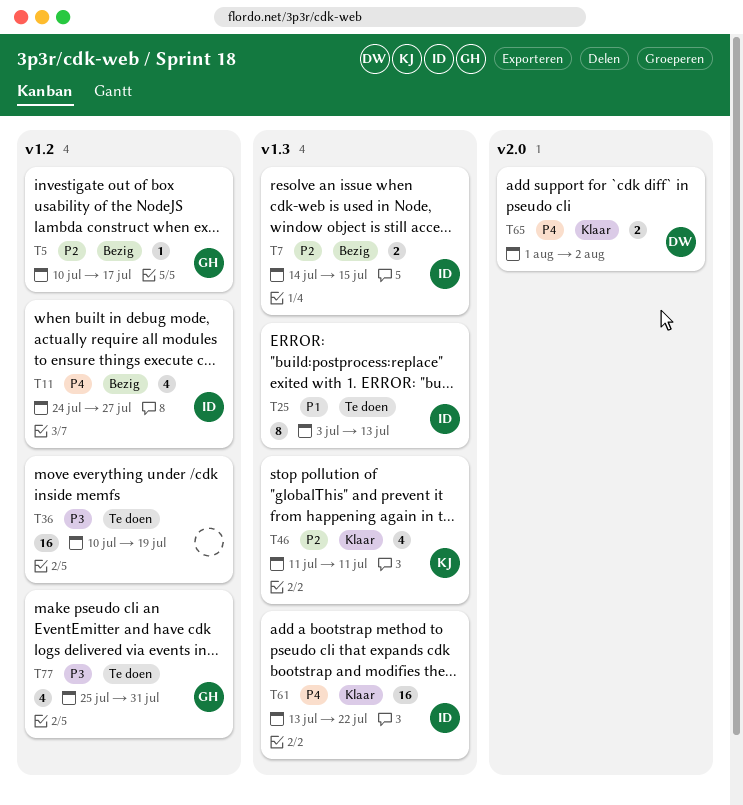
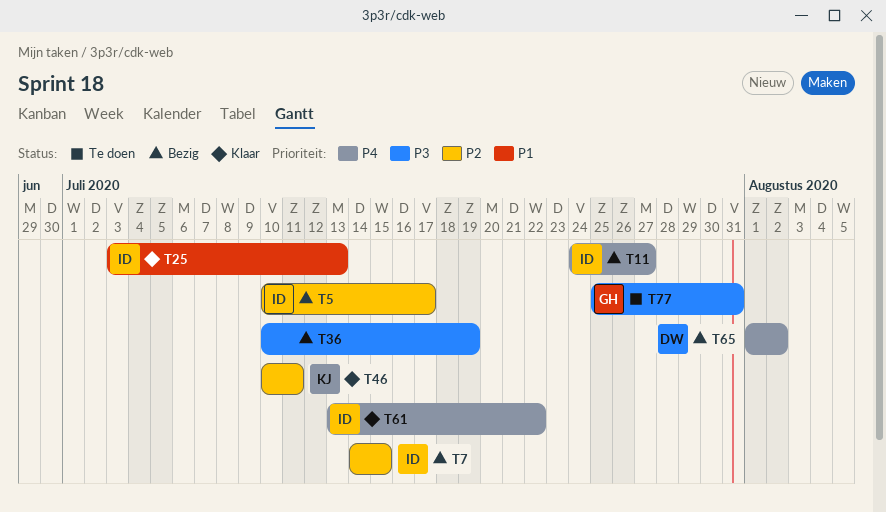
T5, owner: GH -> ID
T25, status: Te doen -> Klaar
T36, status: Te doen -> Bezig
T46, start: Jul 11 -> Jul 10
T65, status: Klaar -> Bezig

